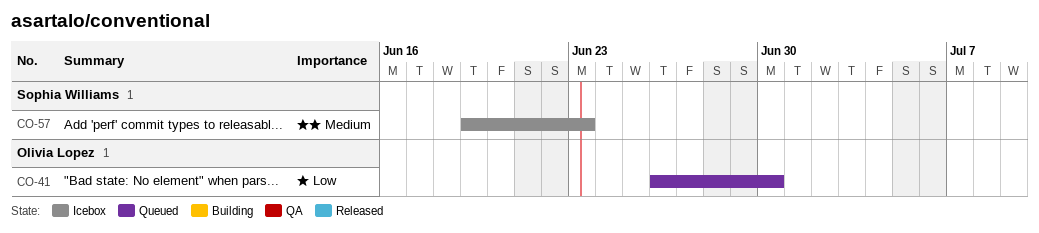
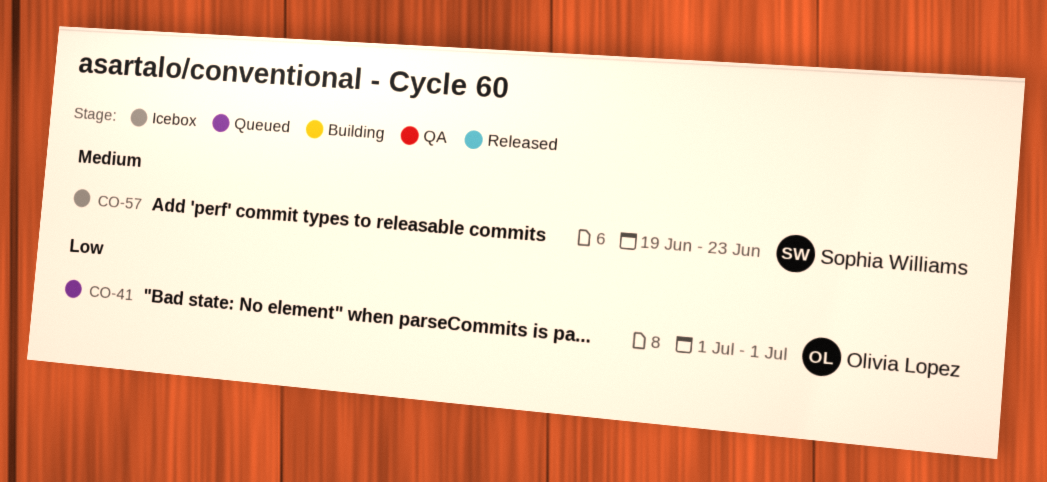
CO-41, start: Jun 26 -> Jul 1
CO-41, due: Jun 30 -> Jul 1

